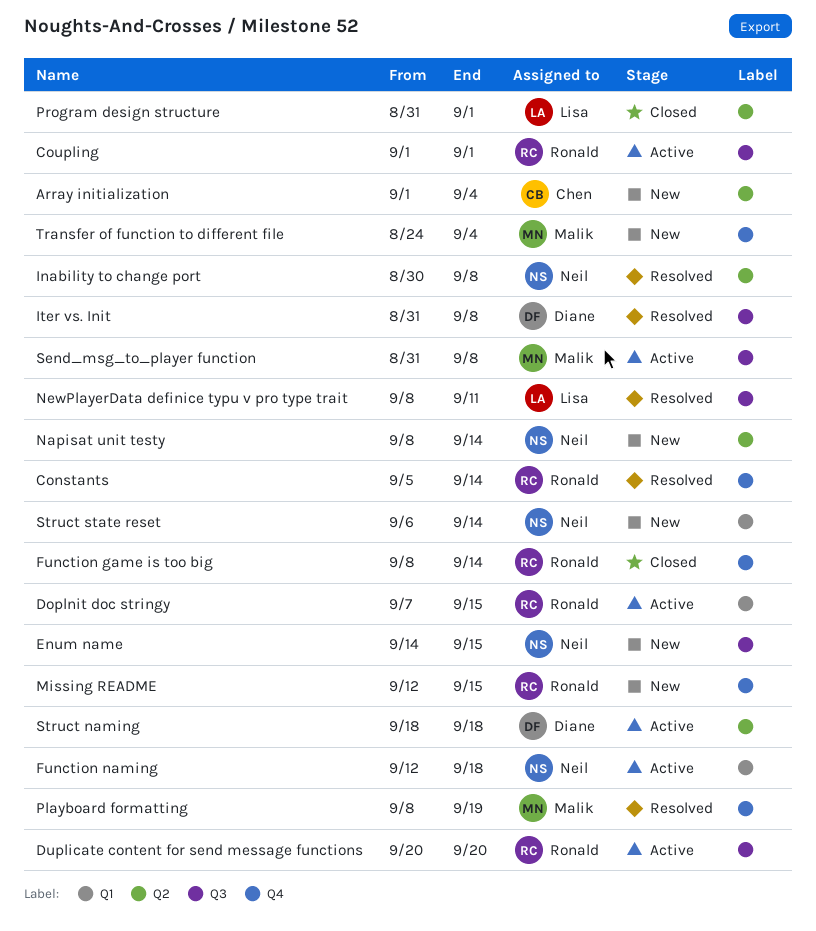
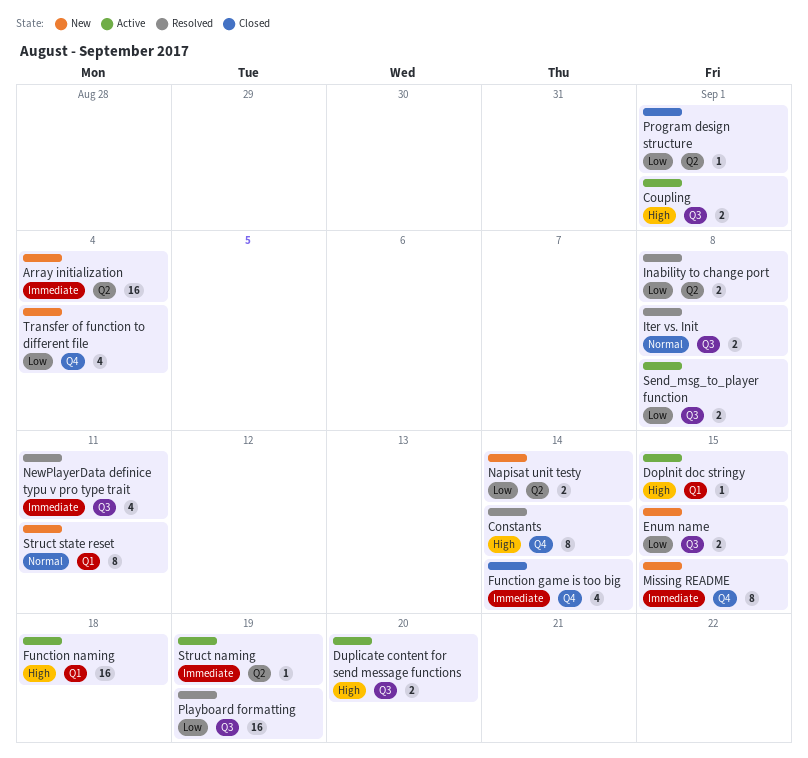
Playboard formatting, label: Q4 -> Q3
Struct naming, due: Sep 18 -> Sep 19
Struct state reset, due: Sep 14 -> Sep 11

